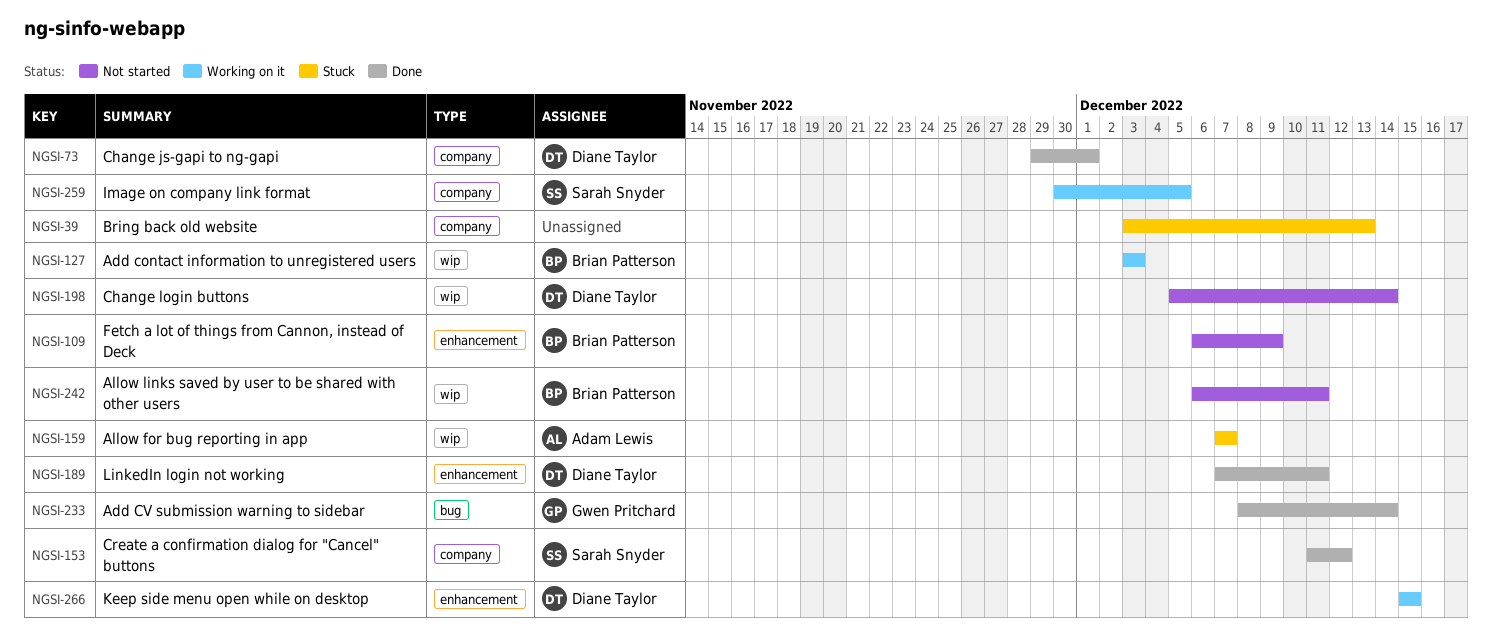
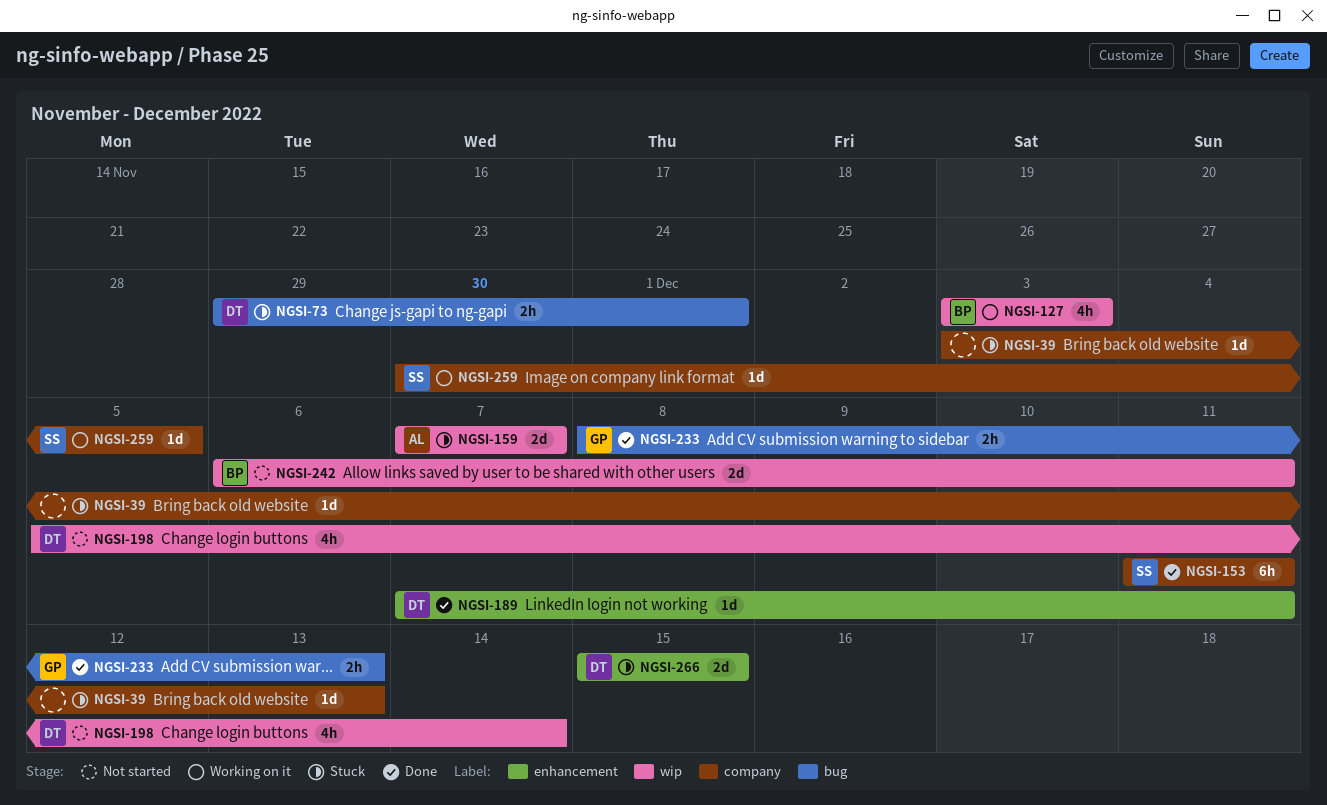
NGSI-73, status: Done -> Stuck
NGSI-73, label: company -> bug
NGSI-109: present -> none
NGSI-153, due: Dec 12 -> Dec 11
NGSI-233, due: Dec 14 -> Dec 13
NGSI-266, status: Working on it -> Stuck

